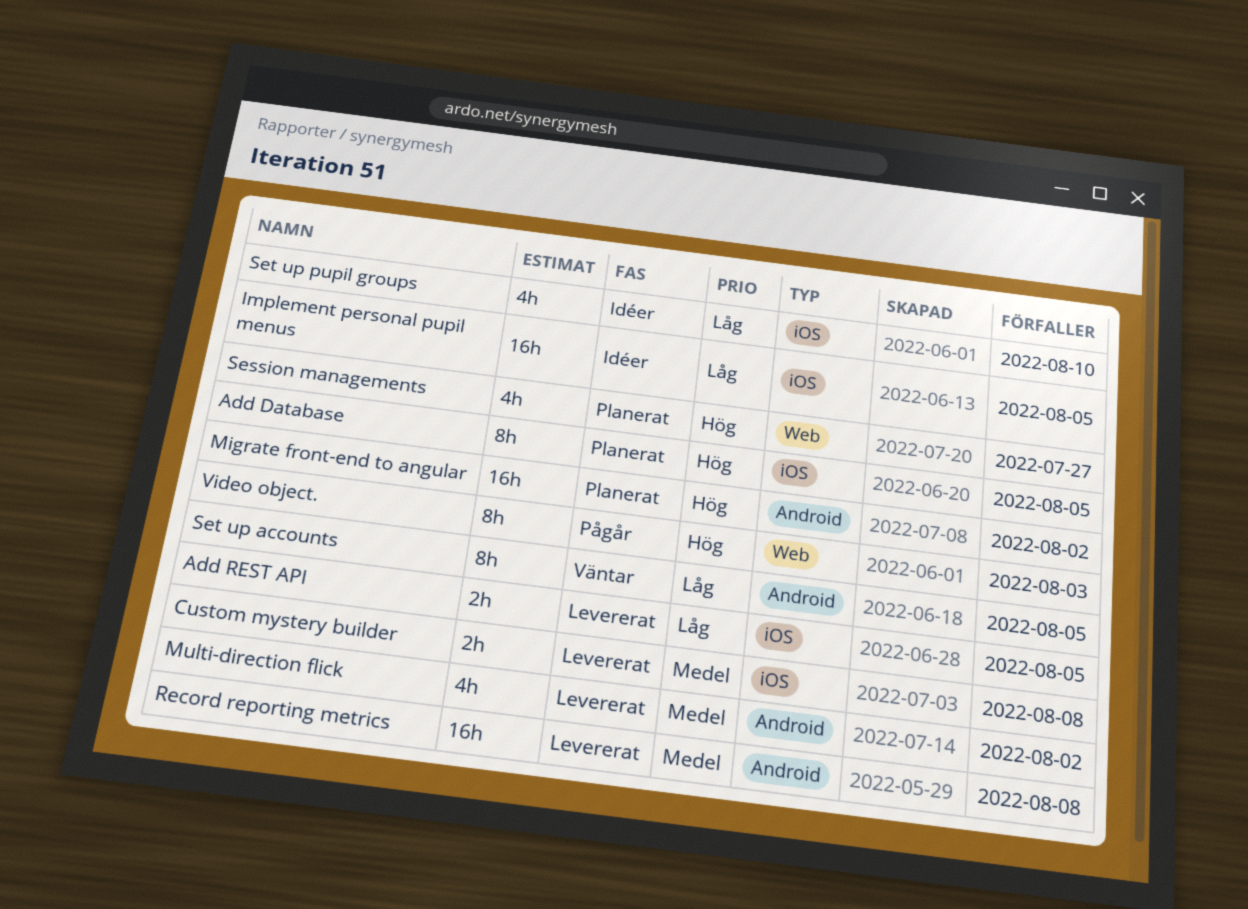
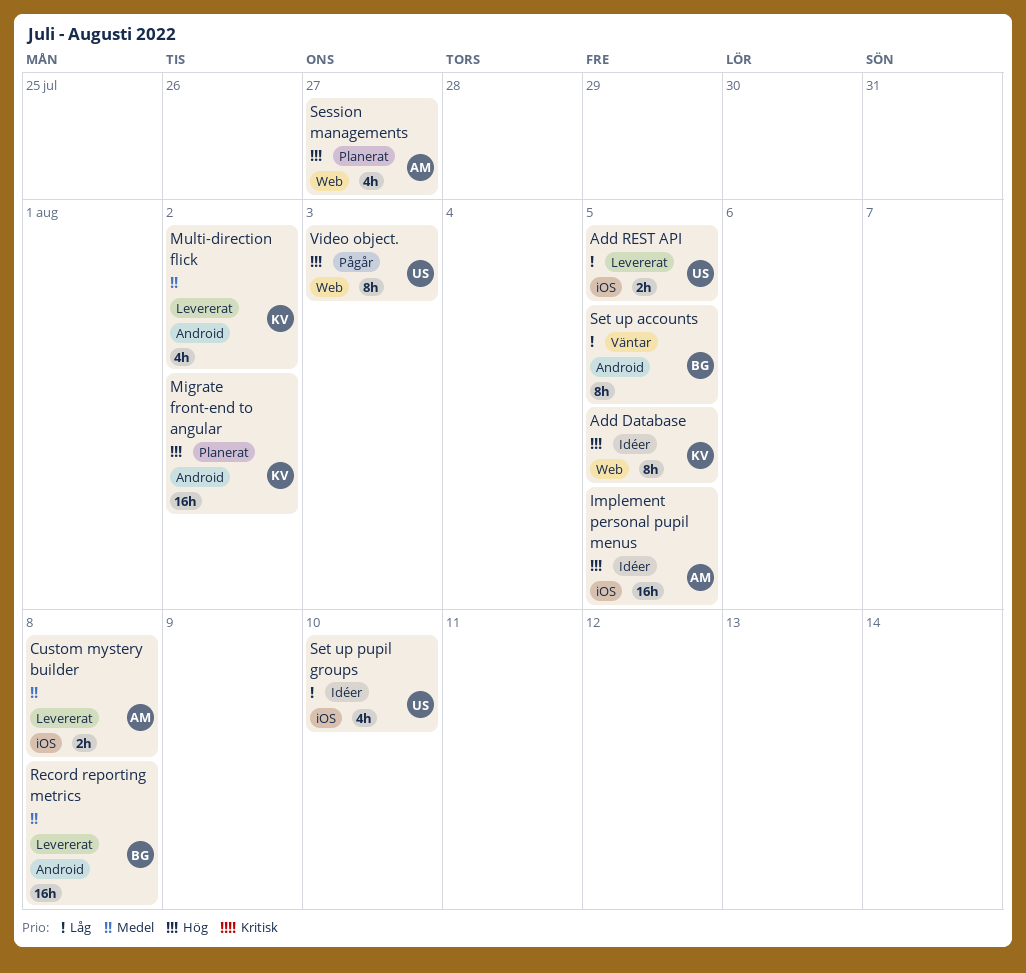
Add Database, status: Planerat -> Idéer
Add Database, label: iOS -> Web
Implement personal pupil menus, priority: Låg -> Hög

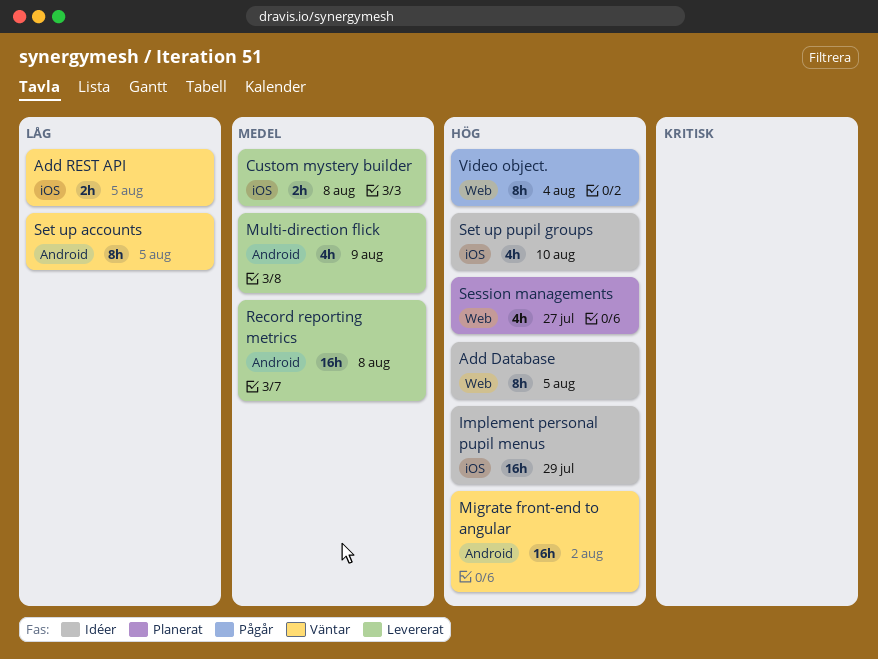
Add REST API, status: Levererat -> Väntar
Implement personal pupil menus, due: Aug 5 -> Jul 29
Migrate front-end to angular, status: Planerat -> Väntar
Multi-direction flick, due: Aug 2 -> Aug 9
Set up pupil groups, priority: Låg -> Hög
Video object., due: Aug 3 -> Aug 4

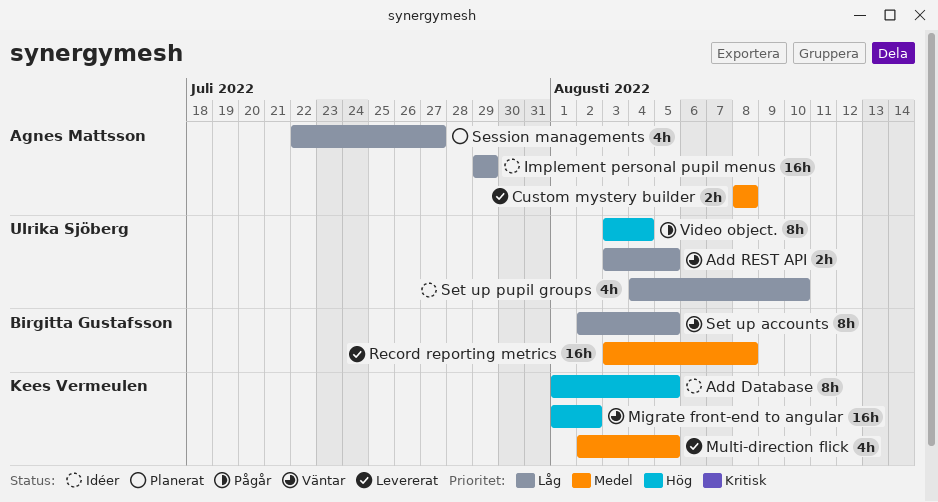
Implement personal pupil menus, priority: Hög -> Låg
Multi-direction flick, due: Aug 9 -> Aug 5
Session managements, priority: Hög -> Låg
Set up pupil groups, priority: Hög -> Låg

